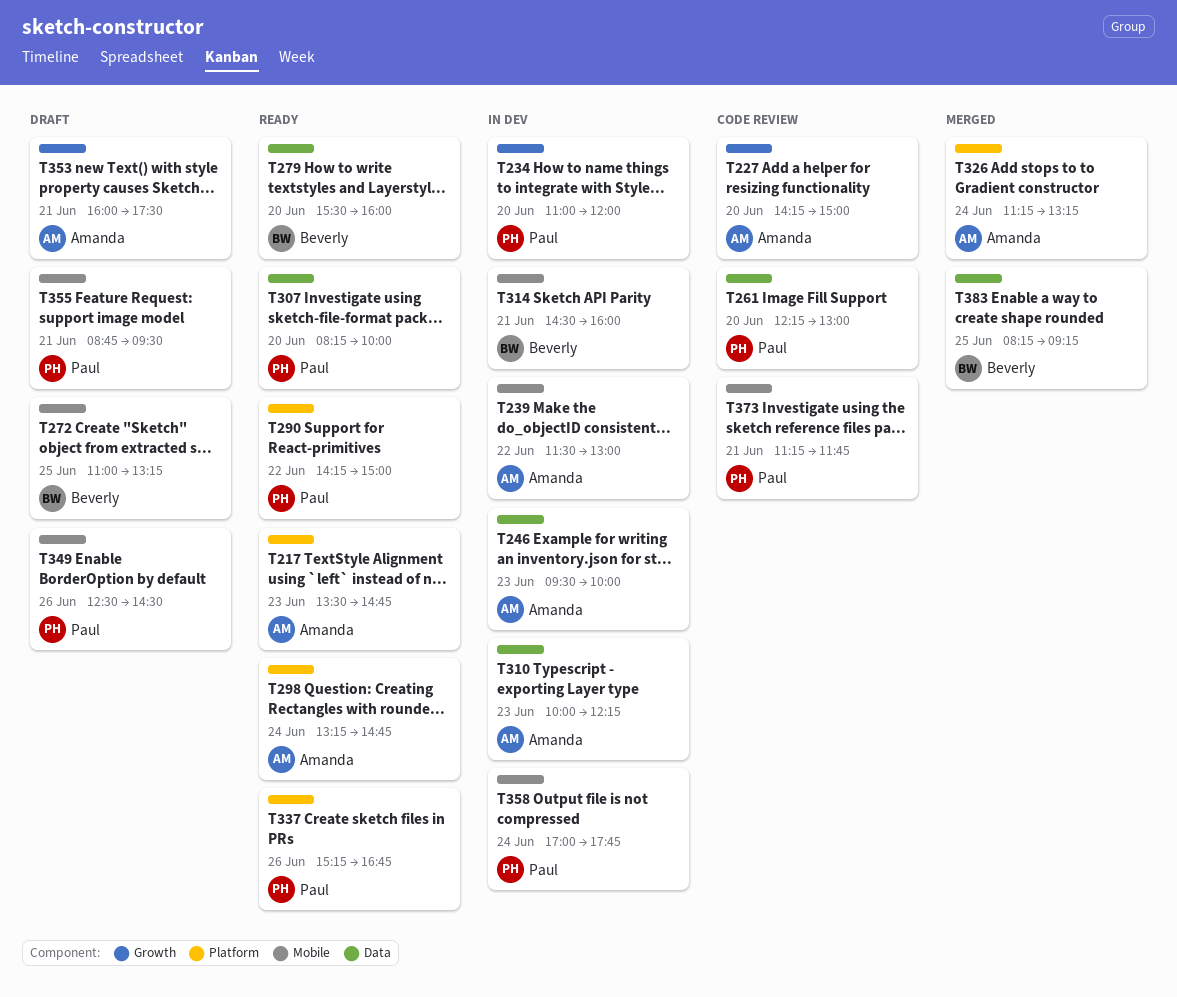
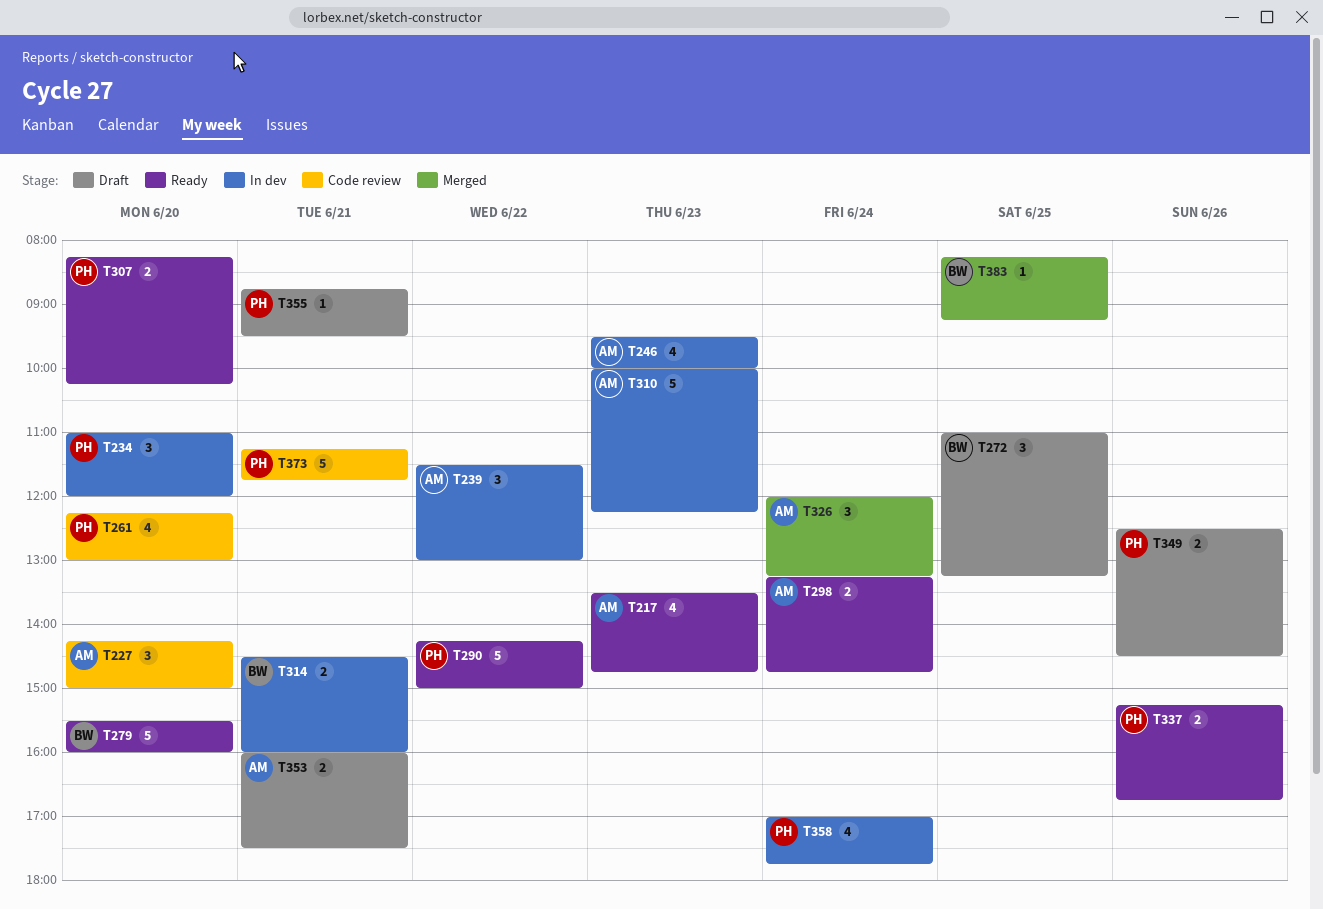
T307, ends: 10:00 -> 10:15
T326, begins: 11:15 -> 12:00

